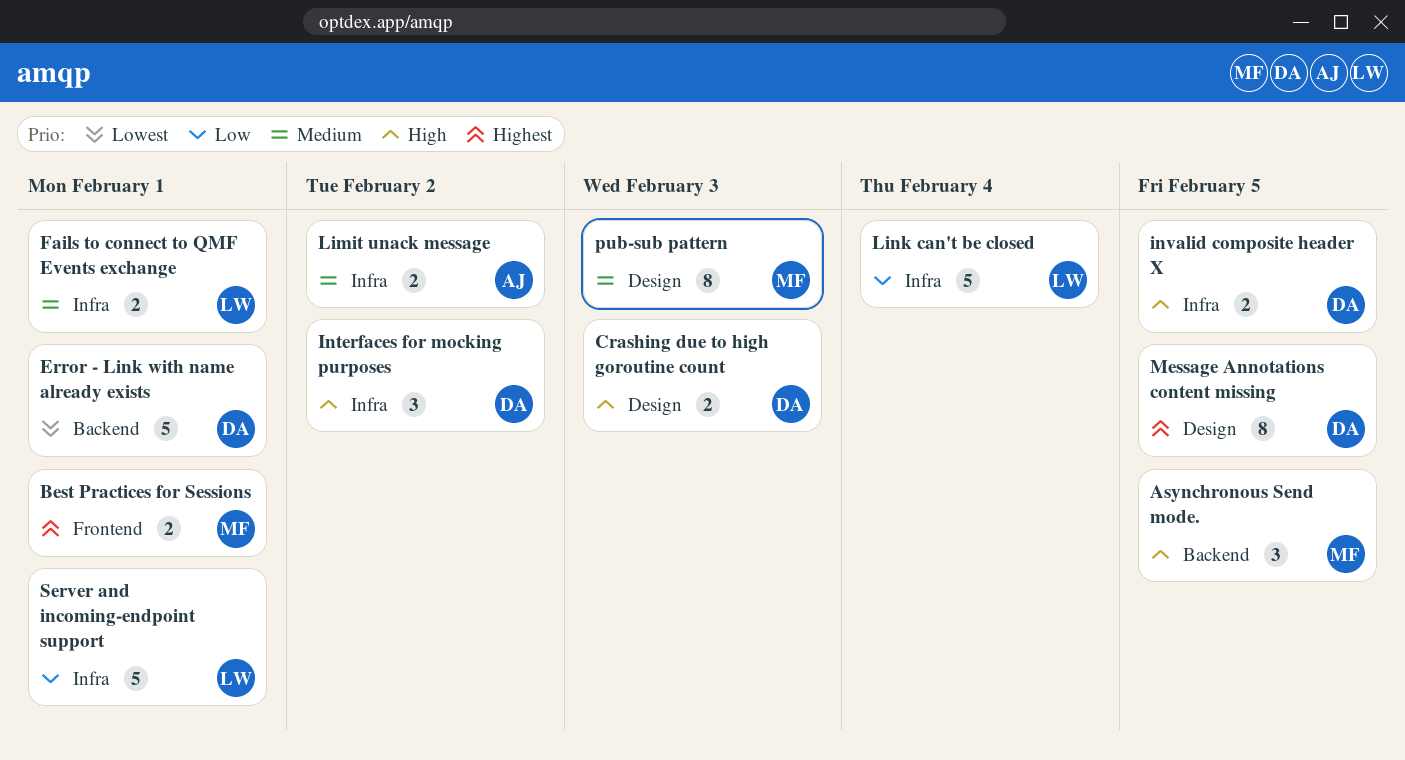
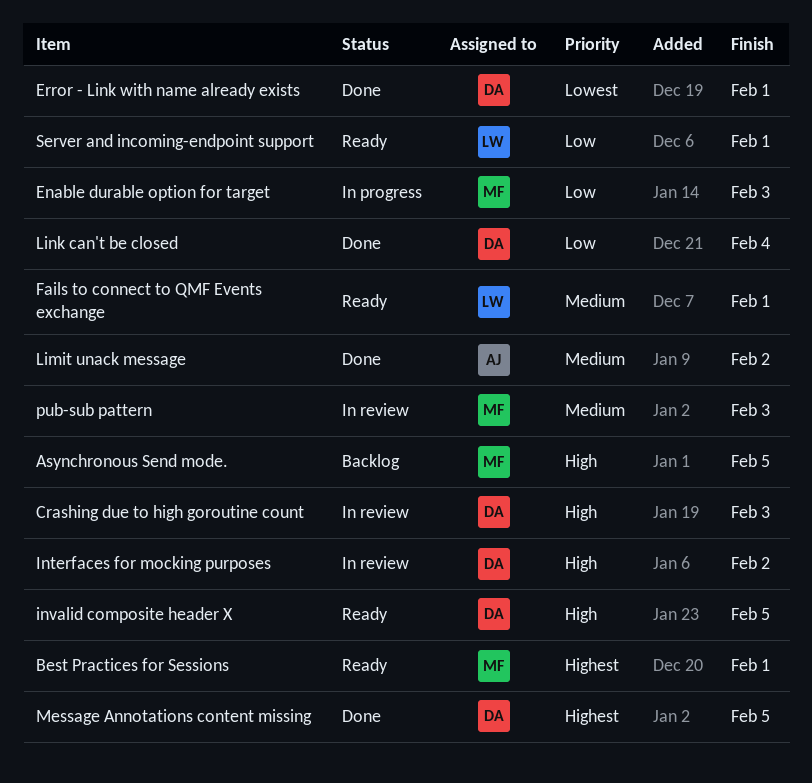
Enable durable option for target: none -> present
Link can't be closed, owner: LW -> DA

